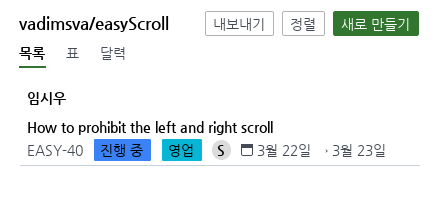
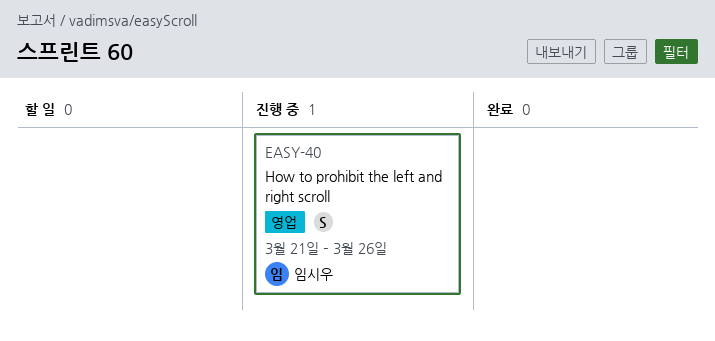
EASY-40, start: Mar 22 -> Mar 21
EASY-40, due: Mar 23 -> Mar 26

